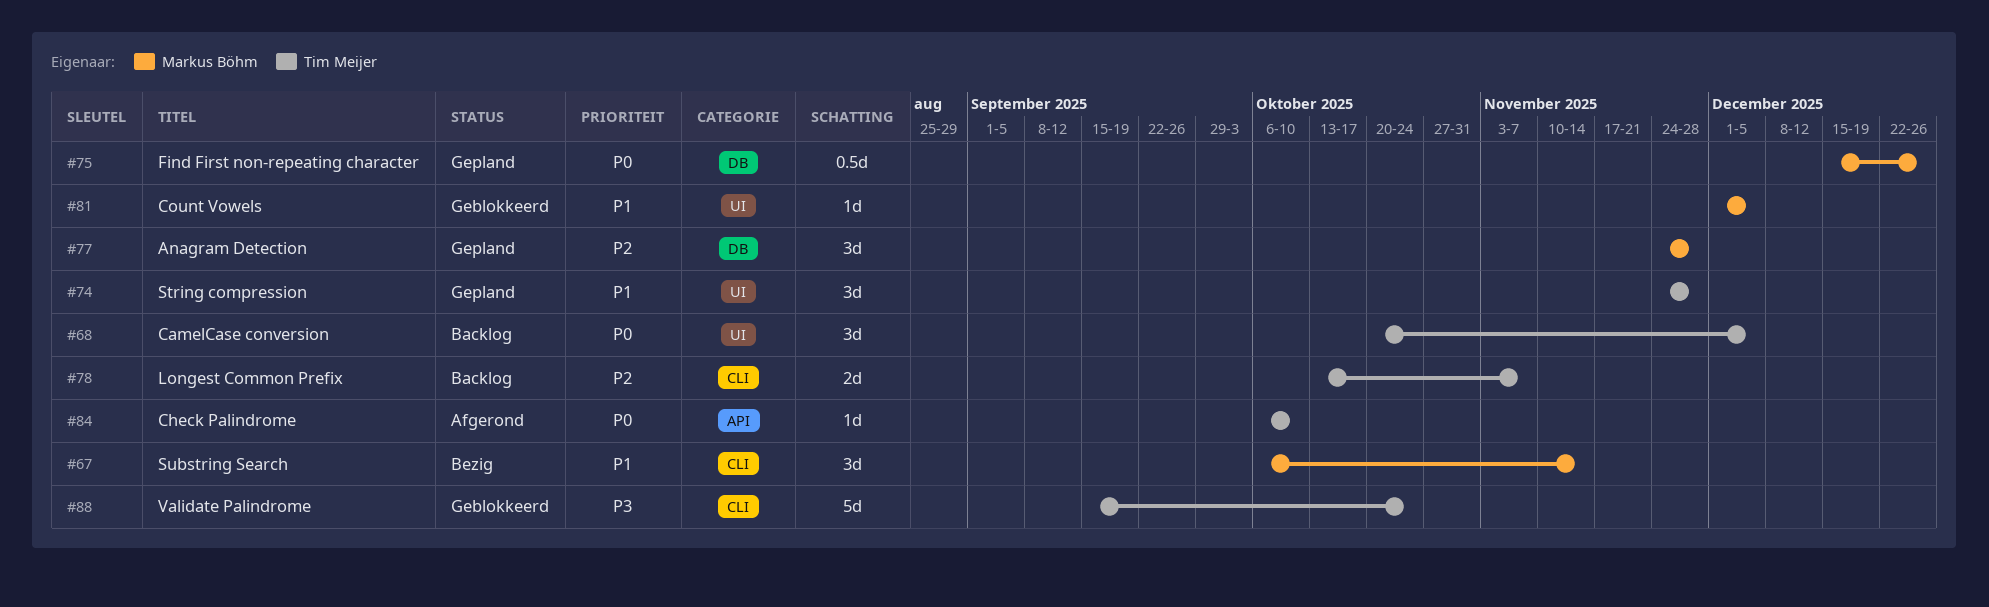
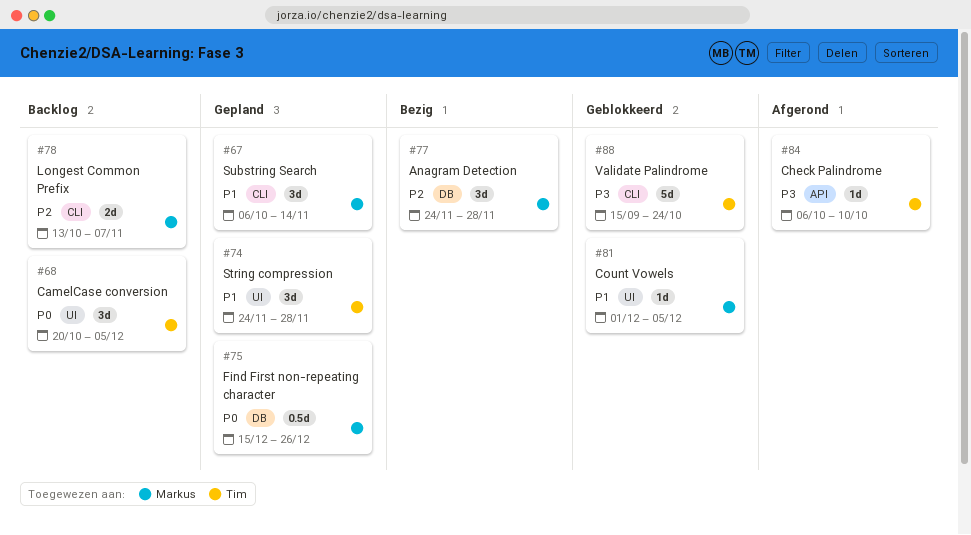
#67, status: Bezig -> Gepland
#77, status: Gepland -> Bezig
#78, owner: Tim Meijer -> Markus Böhm
#84, priority: P0 -> P3

